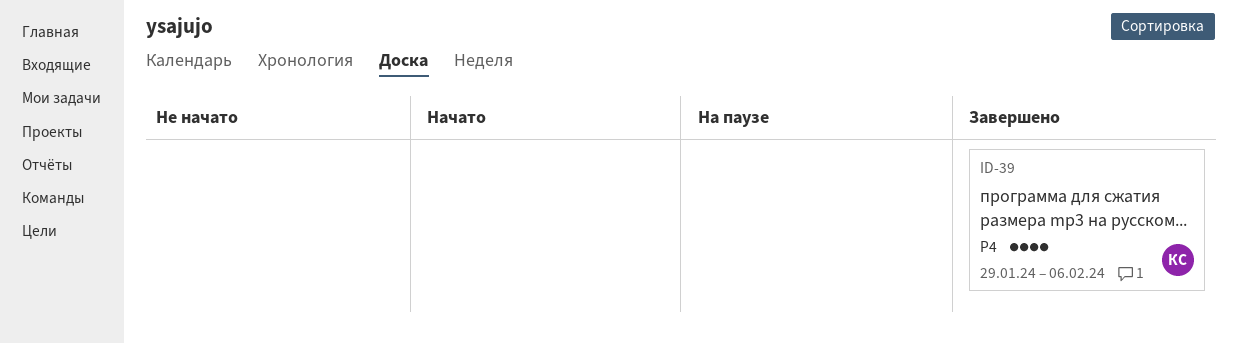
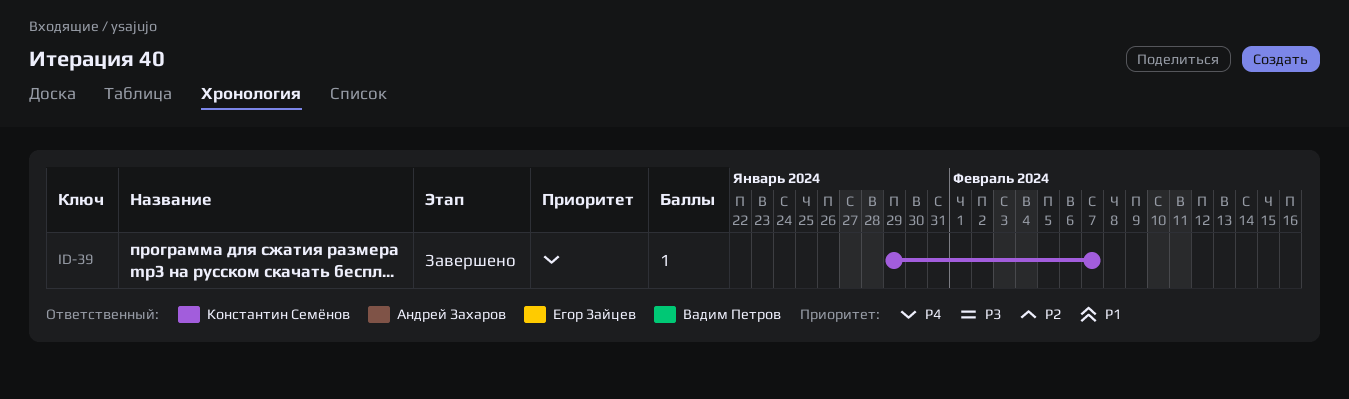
ID-39, estimate: 4 -> 1
ID-39, due: Feb 6 -> Feb 7

